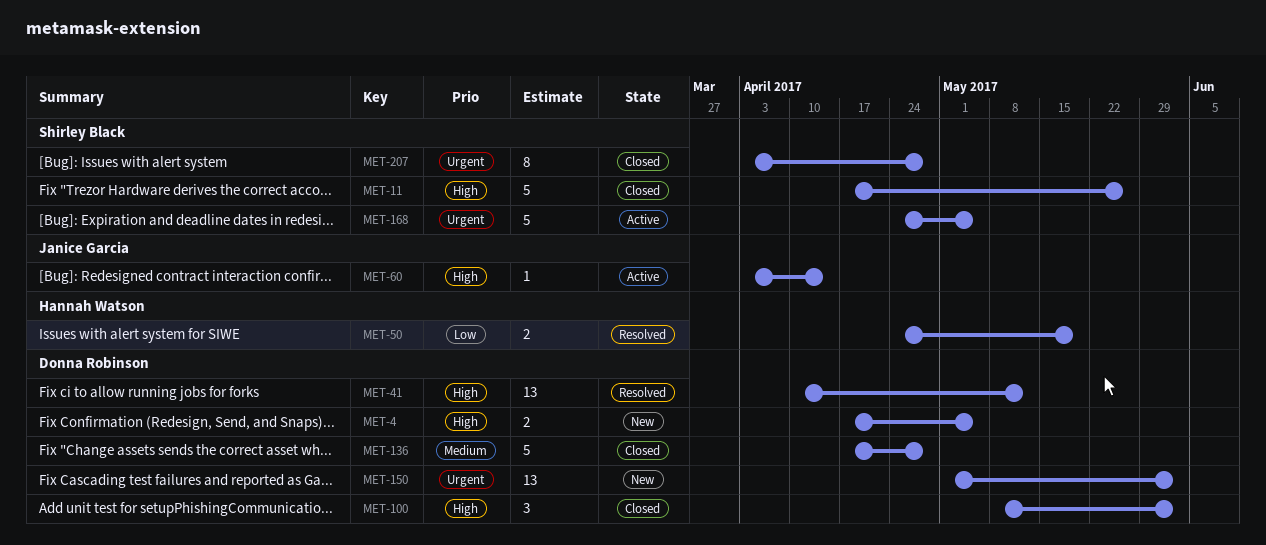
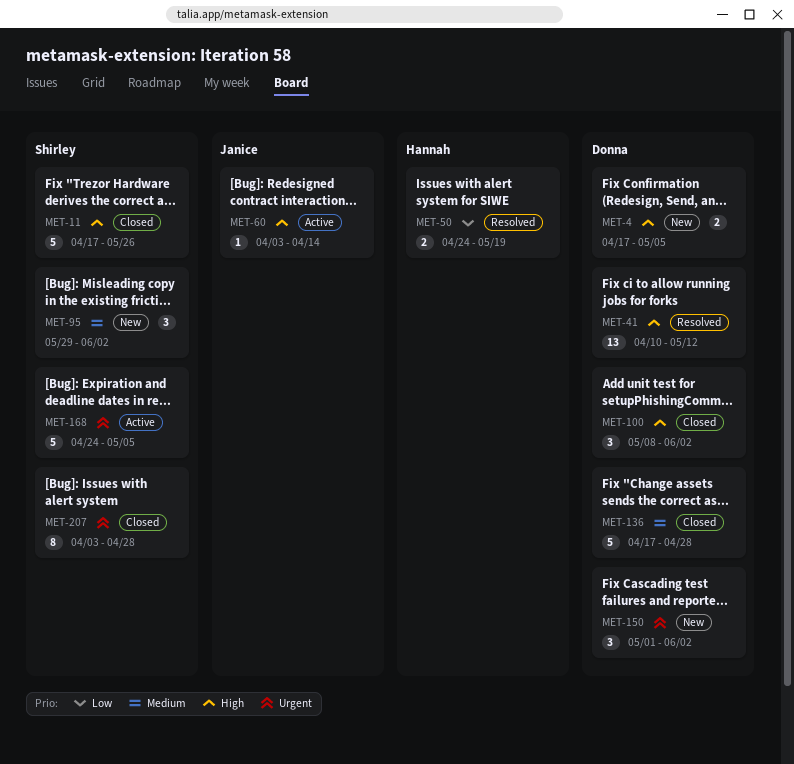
MET-95: none -> present
MET-150, estimate: 13 -> 3

